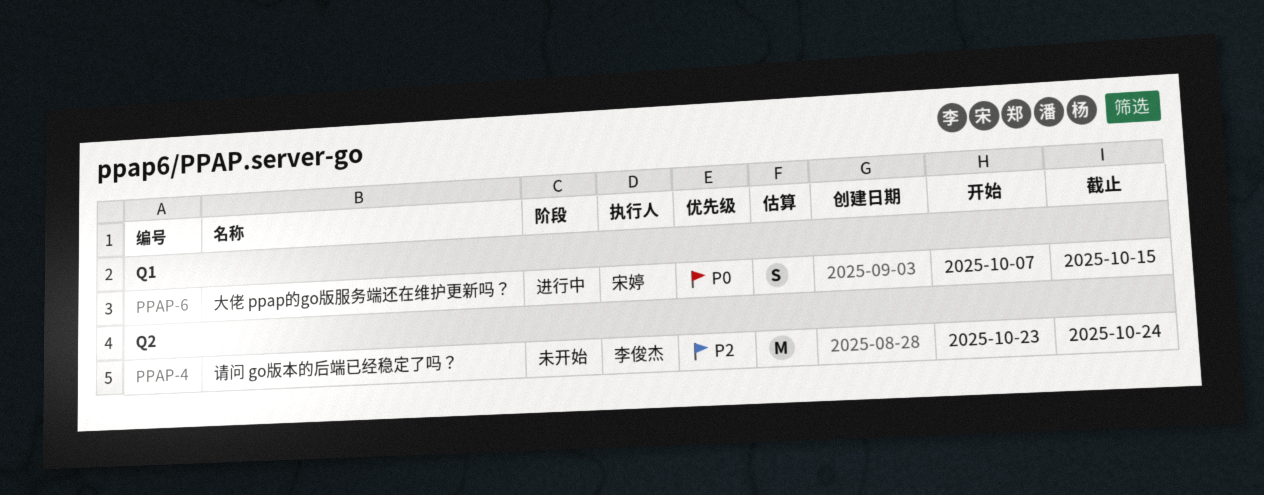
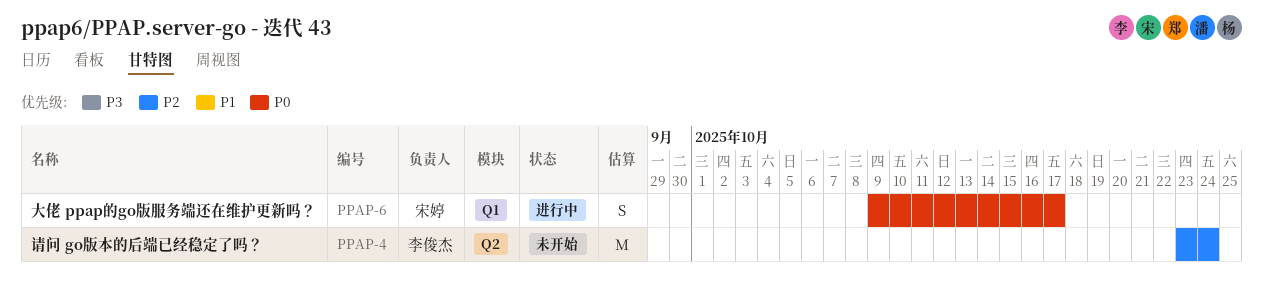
PPAP-6, start: Oct 7 -> Oct 9
PPAP-6, due: Oct 15 -> Oct 17

